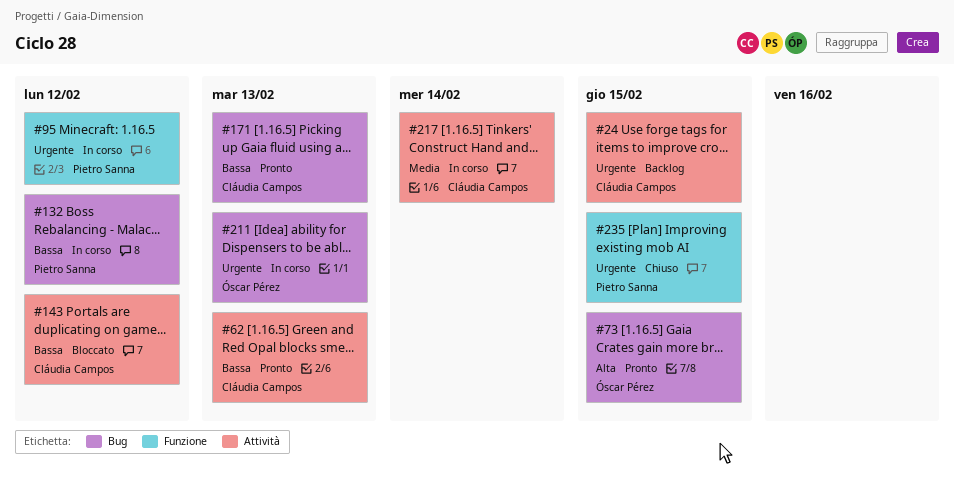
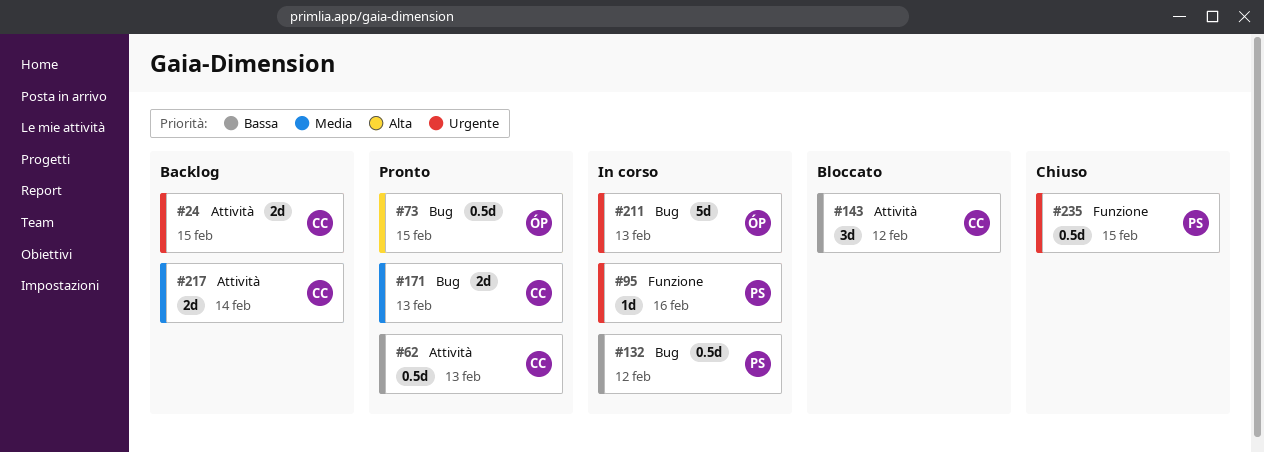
#95, due: Feb 12 -> Feb 16
#171, priority: Bassa -> Media
#217, status: In corso -> Backlog

